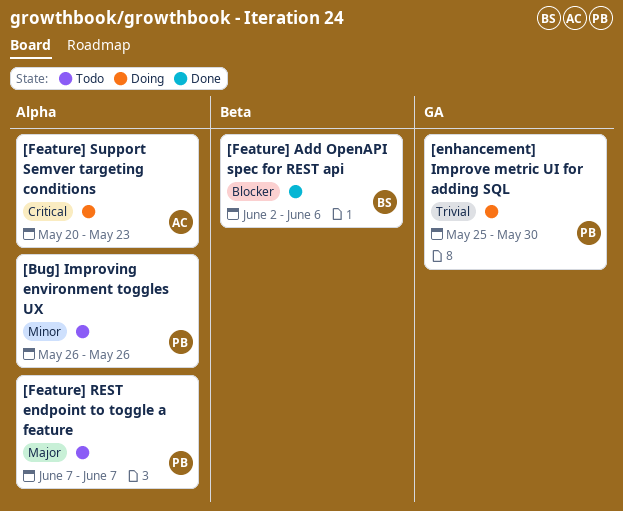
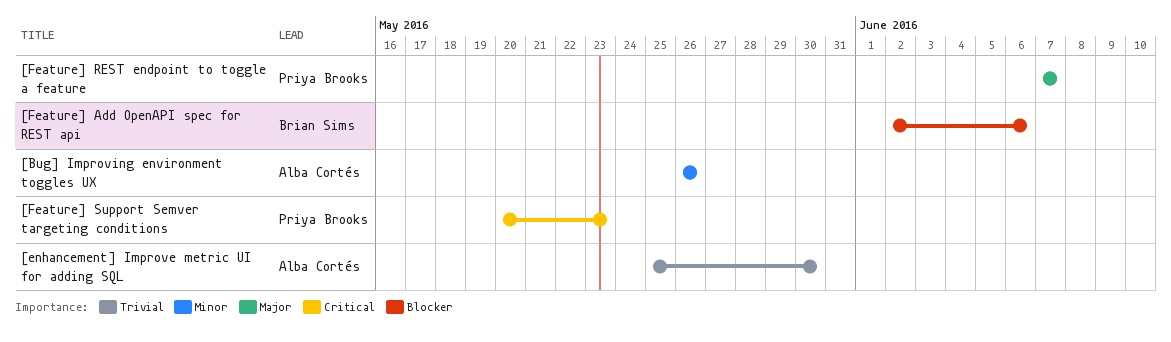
[Bug] Improving environment toggles UX, owner: Priya Brooks -> Alba Cortés
[enhancement] Improve metric UI for adding SQL, owner: Priya Brooks -> Alba Cortés
[Feature] Support Semver targeting conditions, owner: Alba Cortés -> Priya Brooks

